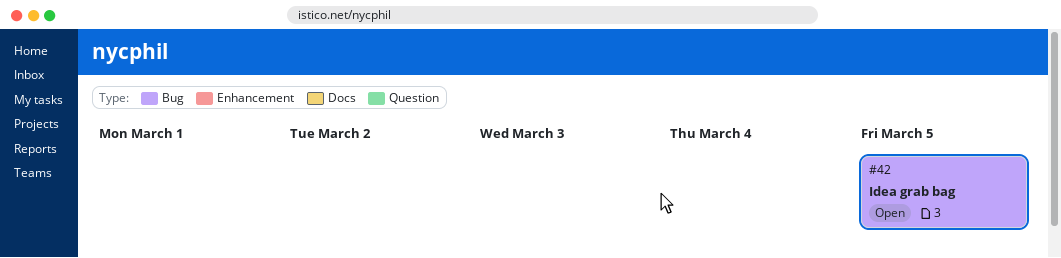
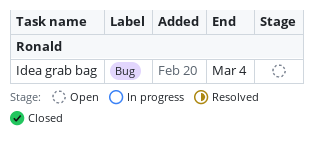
Idea grab bag, due: Mar 5 -> Mar 4

